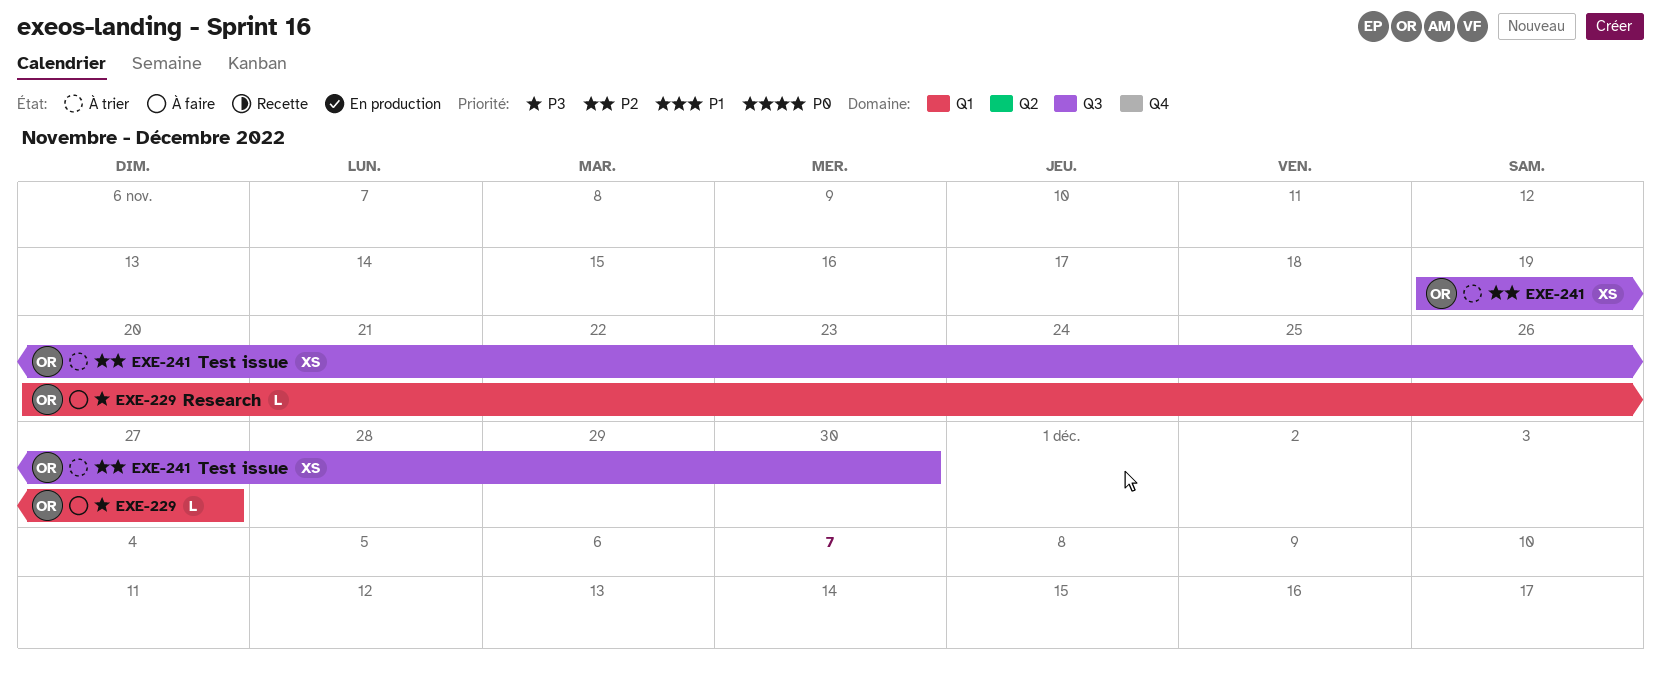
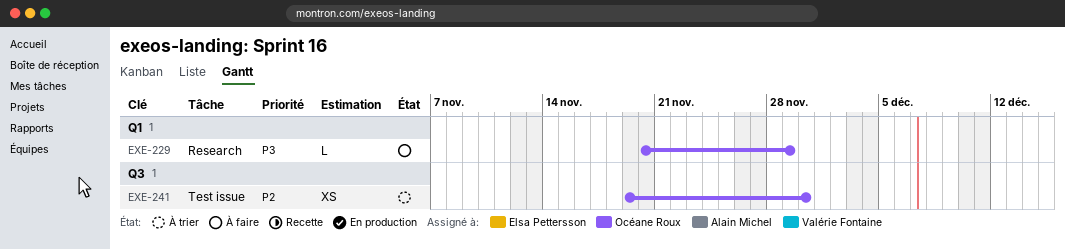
EXE-229, due: Nov 27 -> Nov 29

